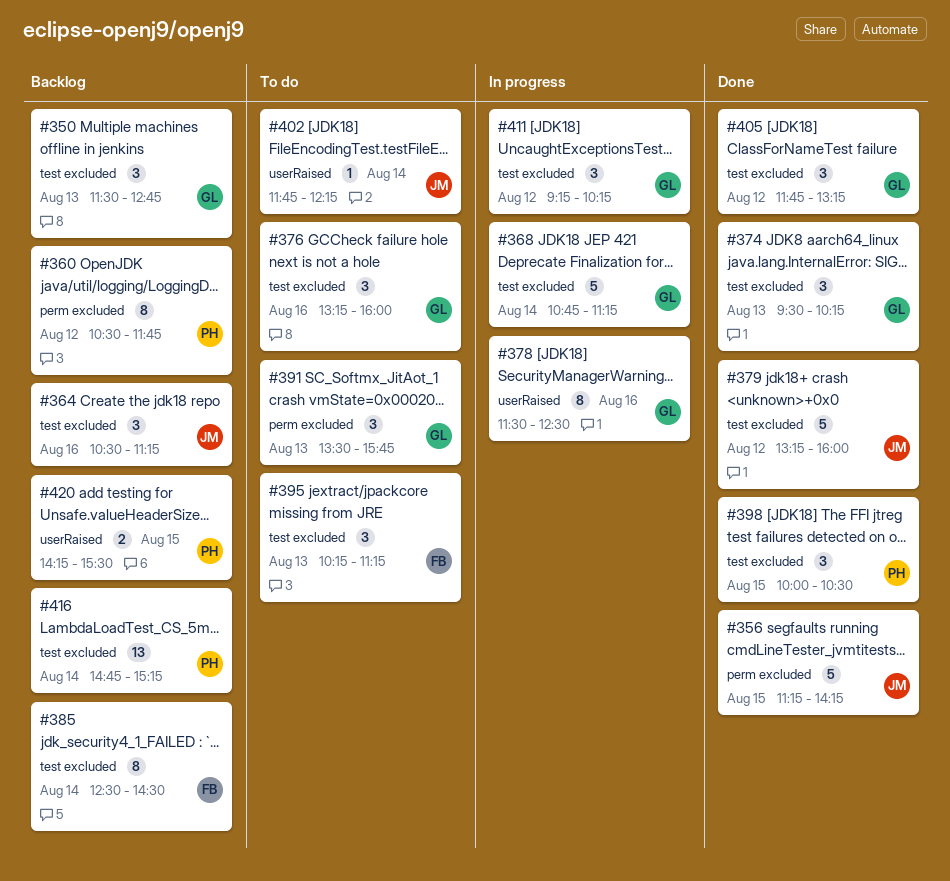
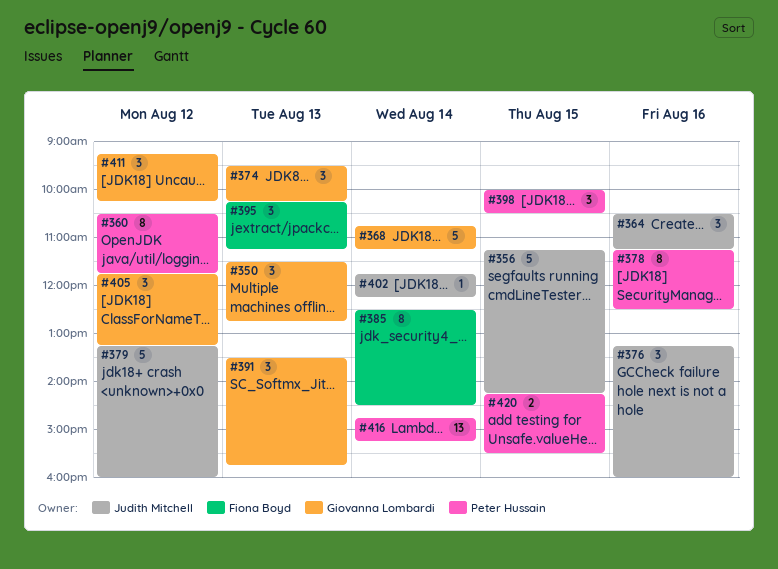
#376, owner: Giovanna Lombardi -> Judith Mitchell
#378, owner: Giovanna Lombardi -> Peter Hussain
#378, begins: 11:30 -> 11:15

